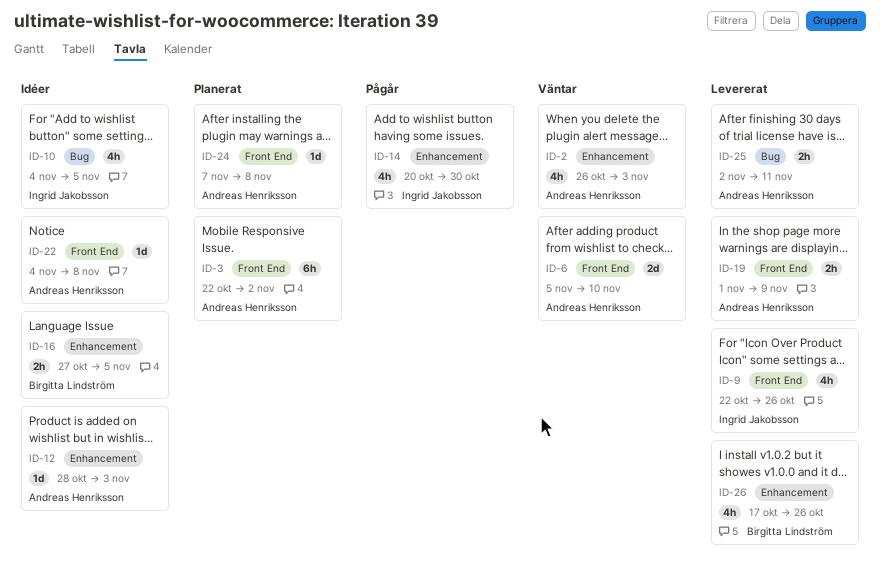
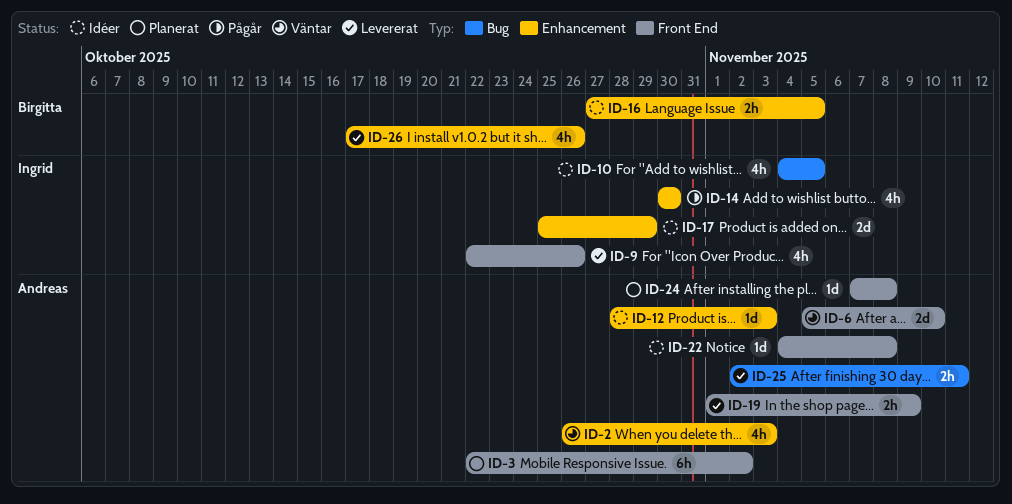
ID-14, start: Oct 20 -> Oct 30
ID-17: none -> present

